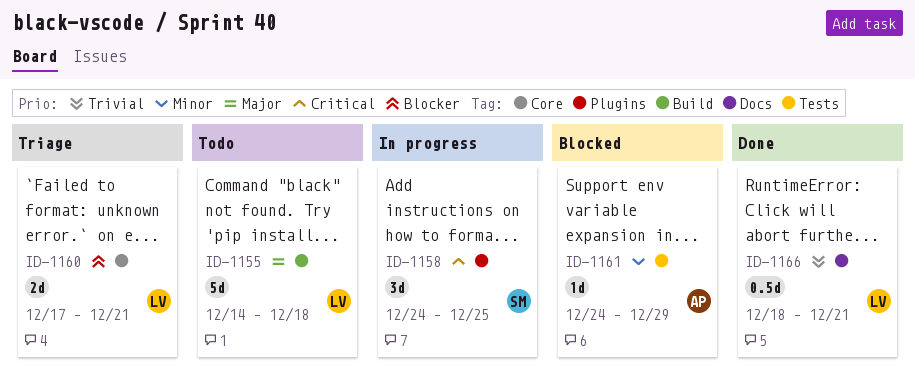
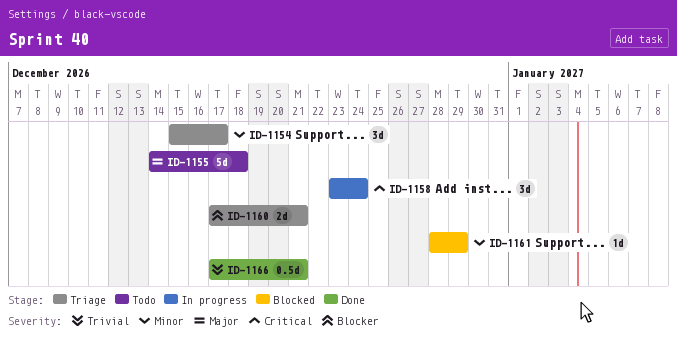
ID-1154: none -> present
ID-1158, start: Dec 24 -> Dec 23
ID-1158, due: Dec 25 -> Dec 24
ID-1161, start: Dec 24 -> Dec 28
ID-1166, start: Dec 18 -> Dec 17

